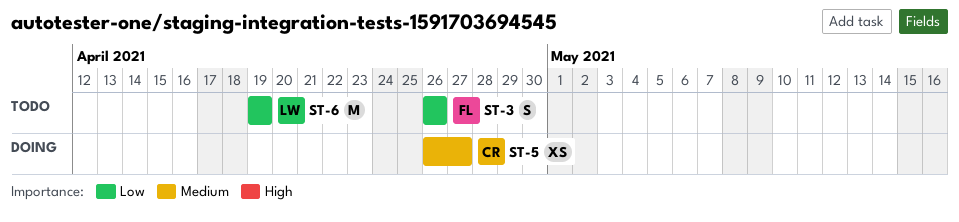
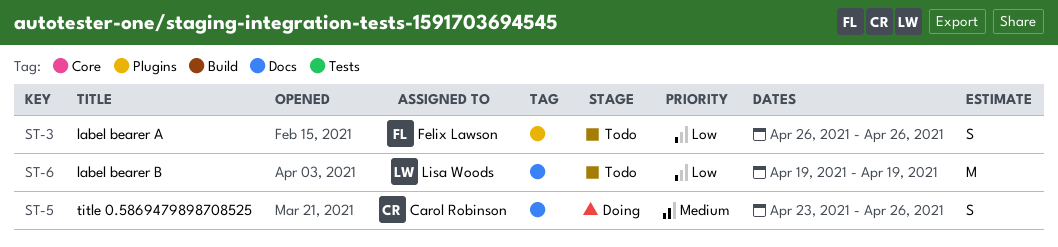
ST-5, estimate: XS -> S
ST-5, start: Apr 26 -> Apr 23
ST-5, due: Apr 27 -> Apr 26

